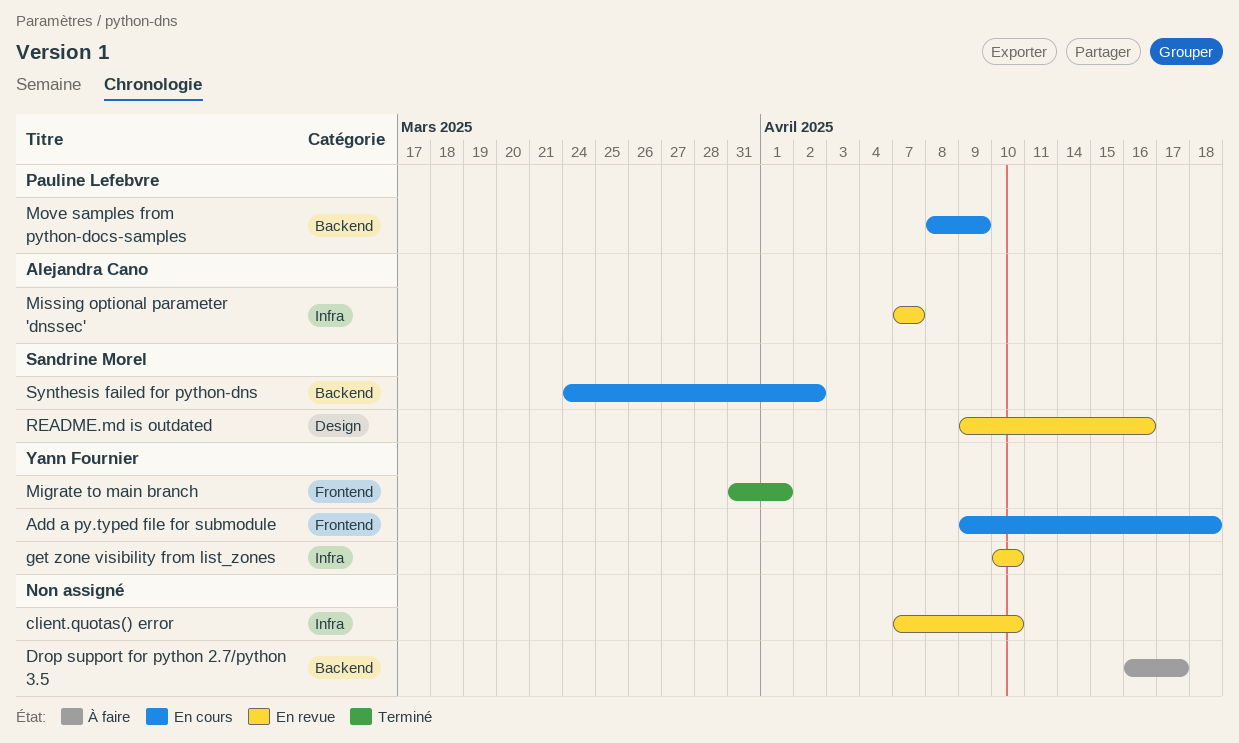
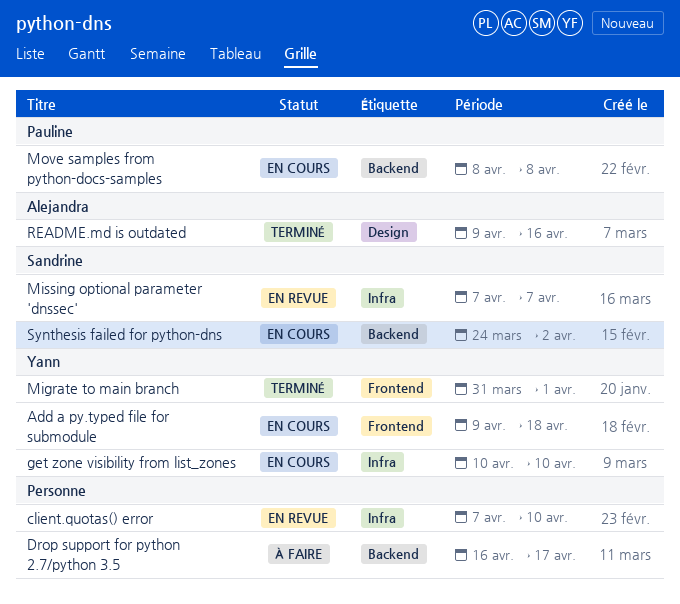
get zone visibility from list_zones, status: En revue -> En cours
Missing optional parameter 'dnssec', owner: Alejandra Cano -> Sandrine Morel
Move samples from python-docs-samples, due: Apr 9 -> Apr 8
README.md is outdated, status: En revue -> Terminé
README.md is outdated, owner: Sandrine Morel -> Alejandra Cano

